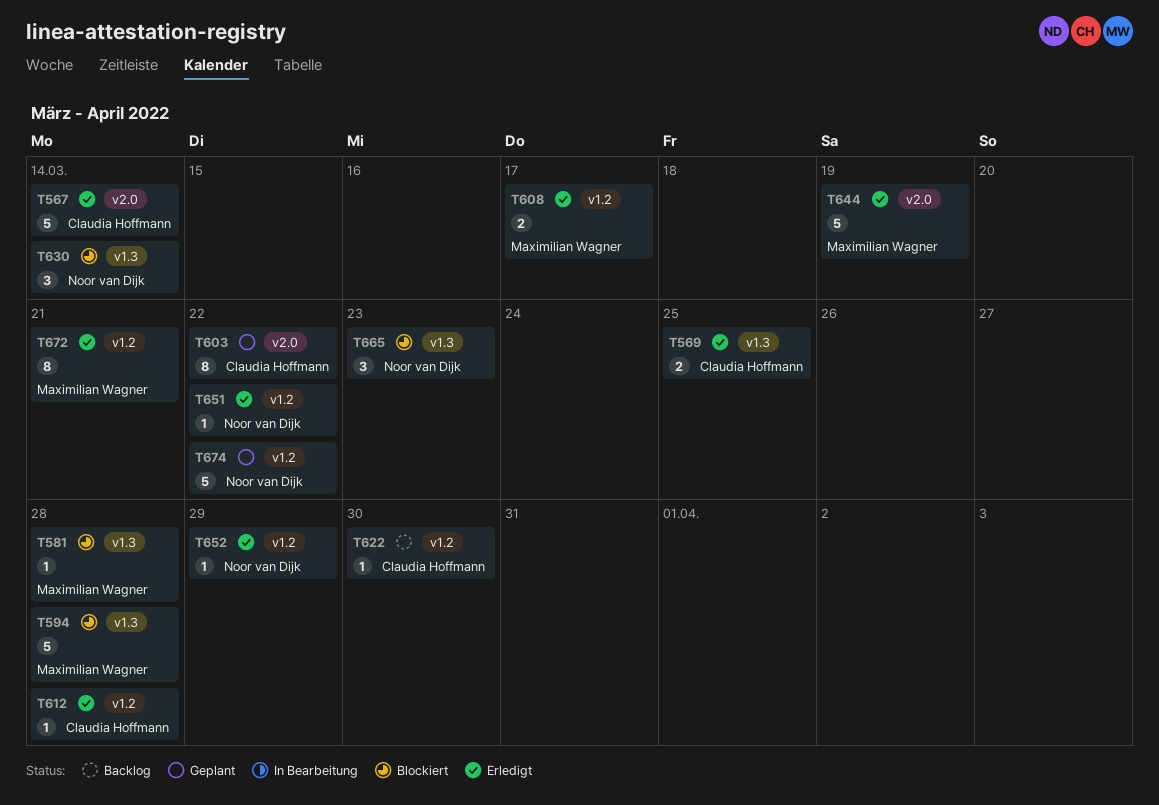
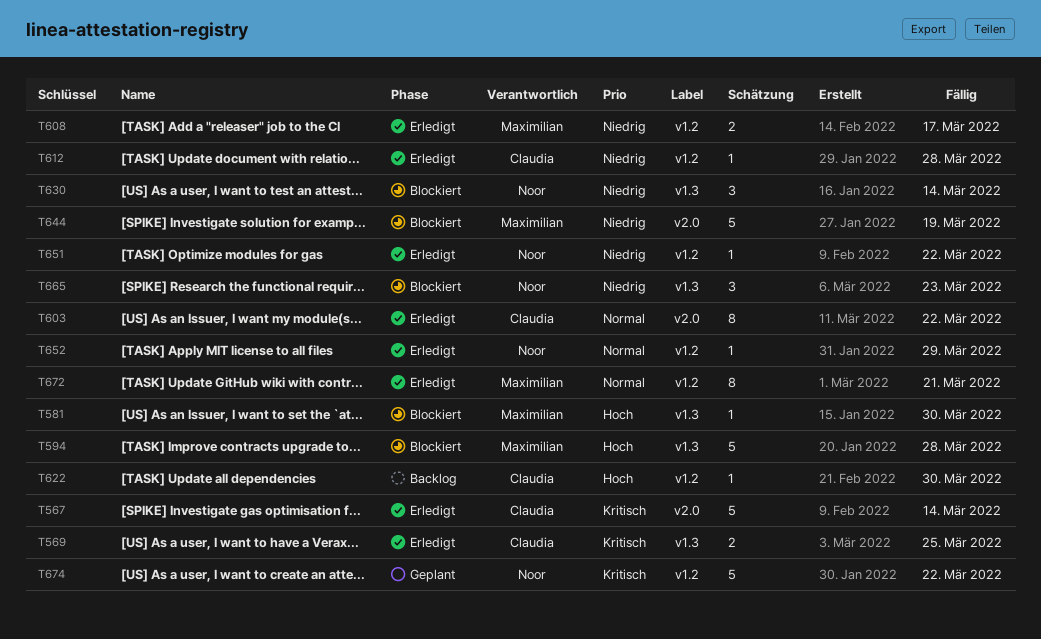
T581, due: Mar 28 -> Mar 30
T603, status: Geplant -> Erledigt
T644, status: Erledigt -> Blockiert

